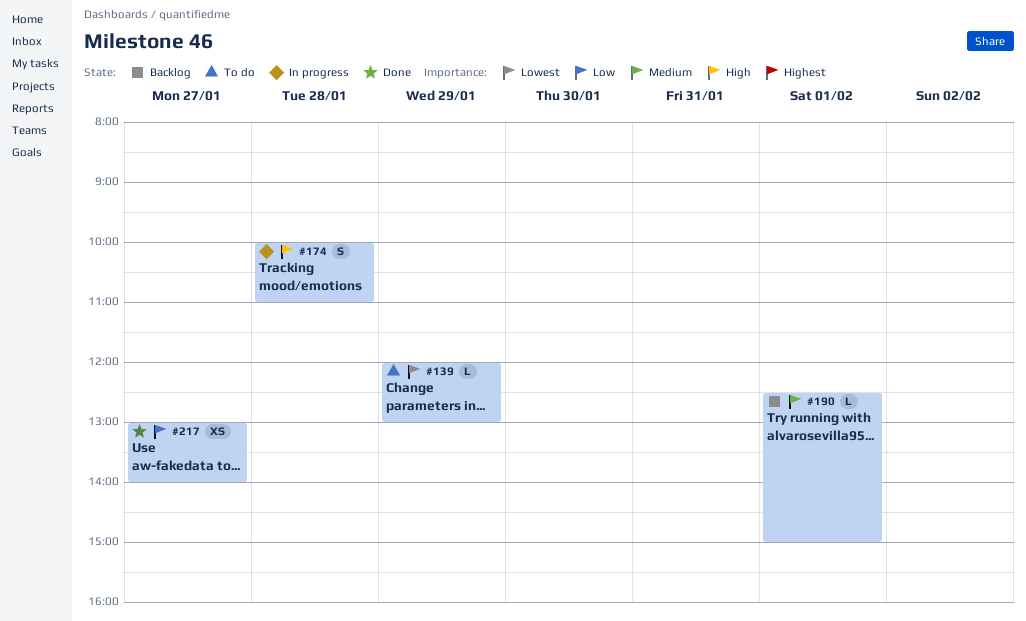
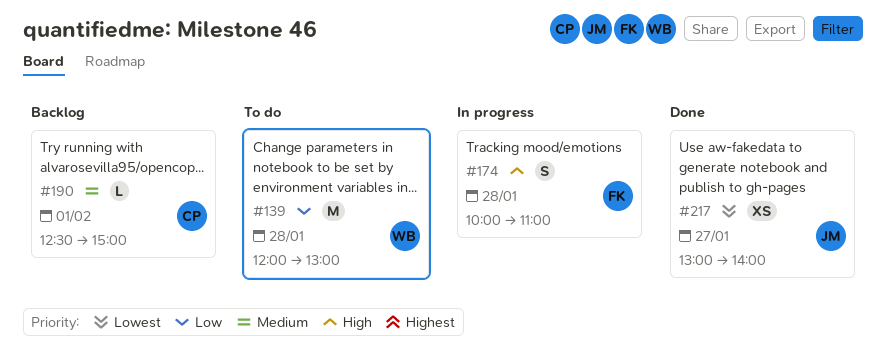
#139, priority: Lowest -> Low
#139, estimate: L -> M
#139, day: Jan 29 -> Jan 28
#217, priority: Low -> Lowest

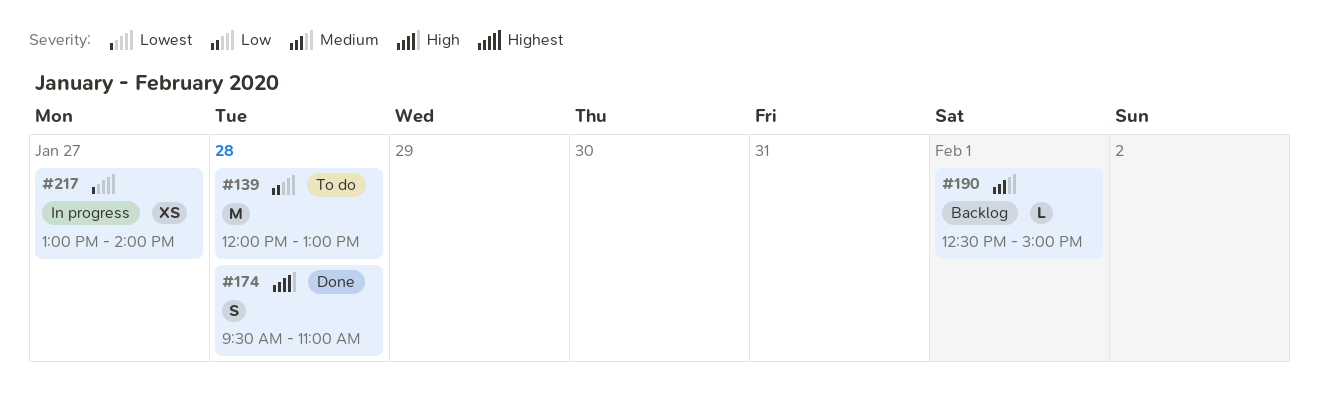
#174, status: In progress -> Done
#174, begins: 10:00 -> 09:30
#217, status: Done -> In progress

